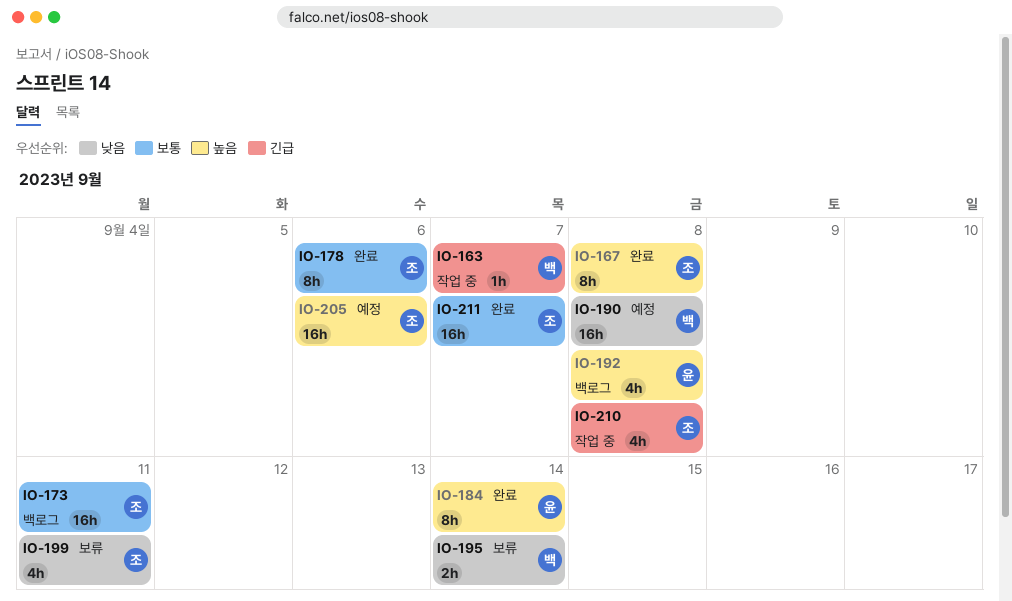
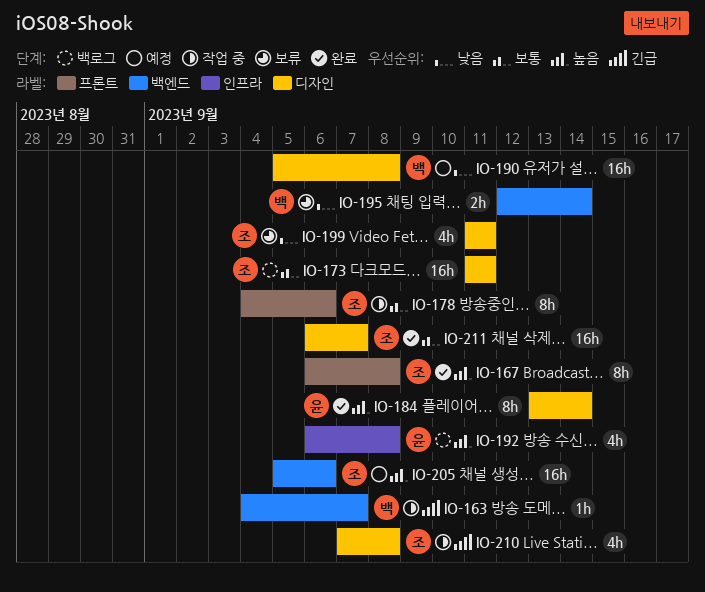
IO-178, status: 완료 -> 작업 중

